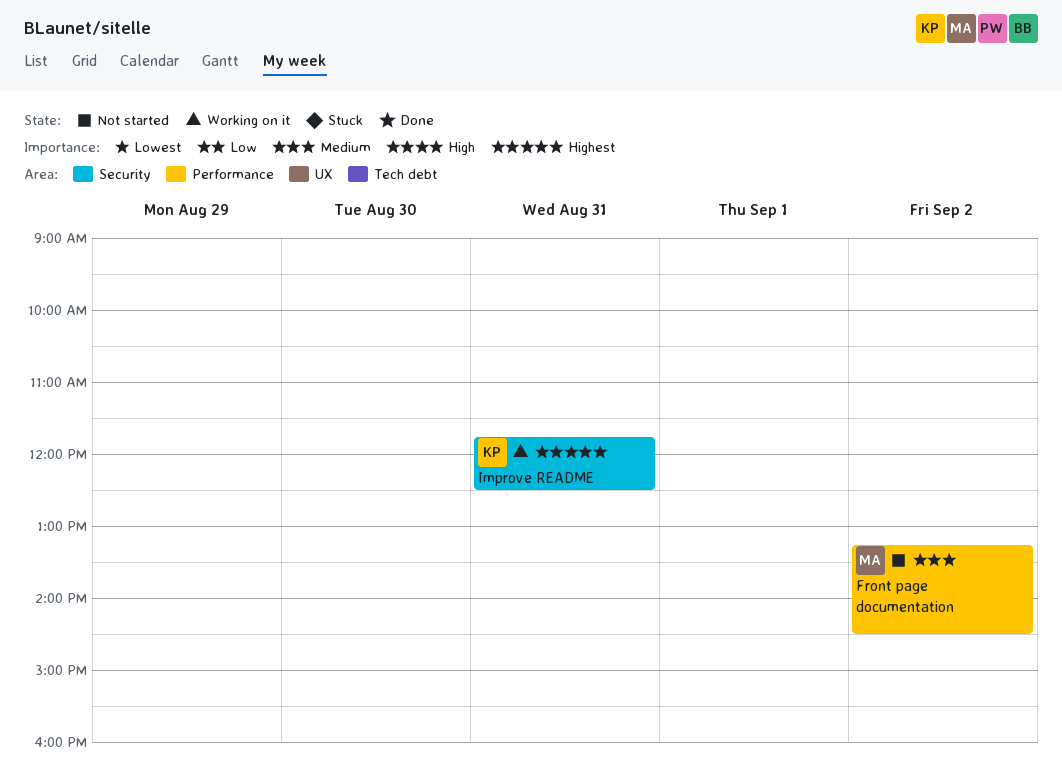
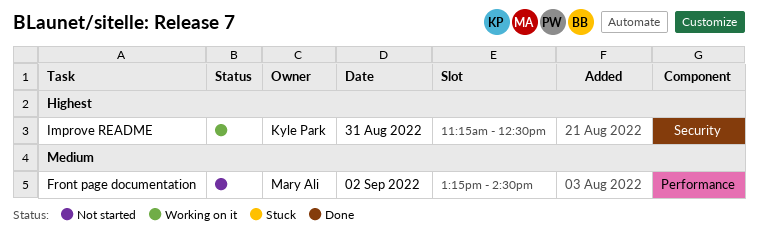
Improve README, begins: 11:45 -> 11:15

